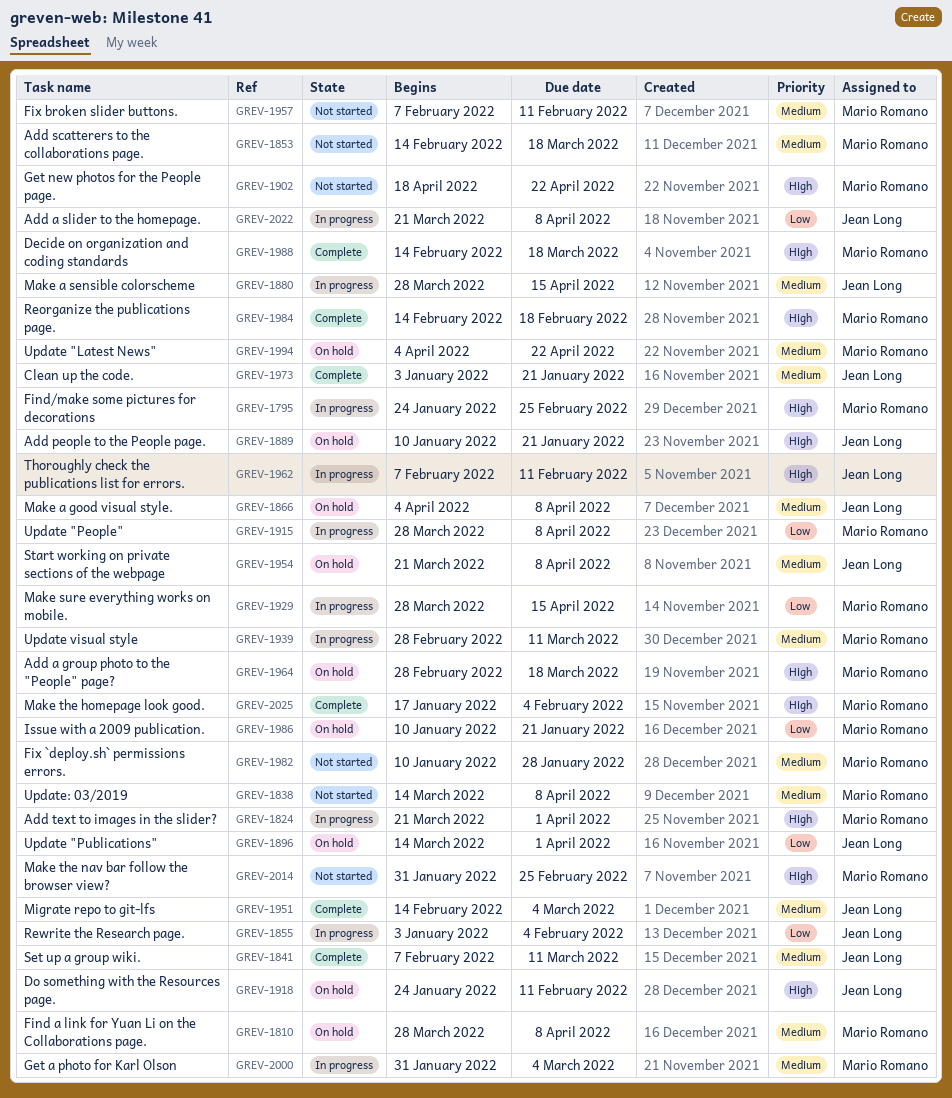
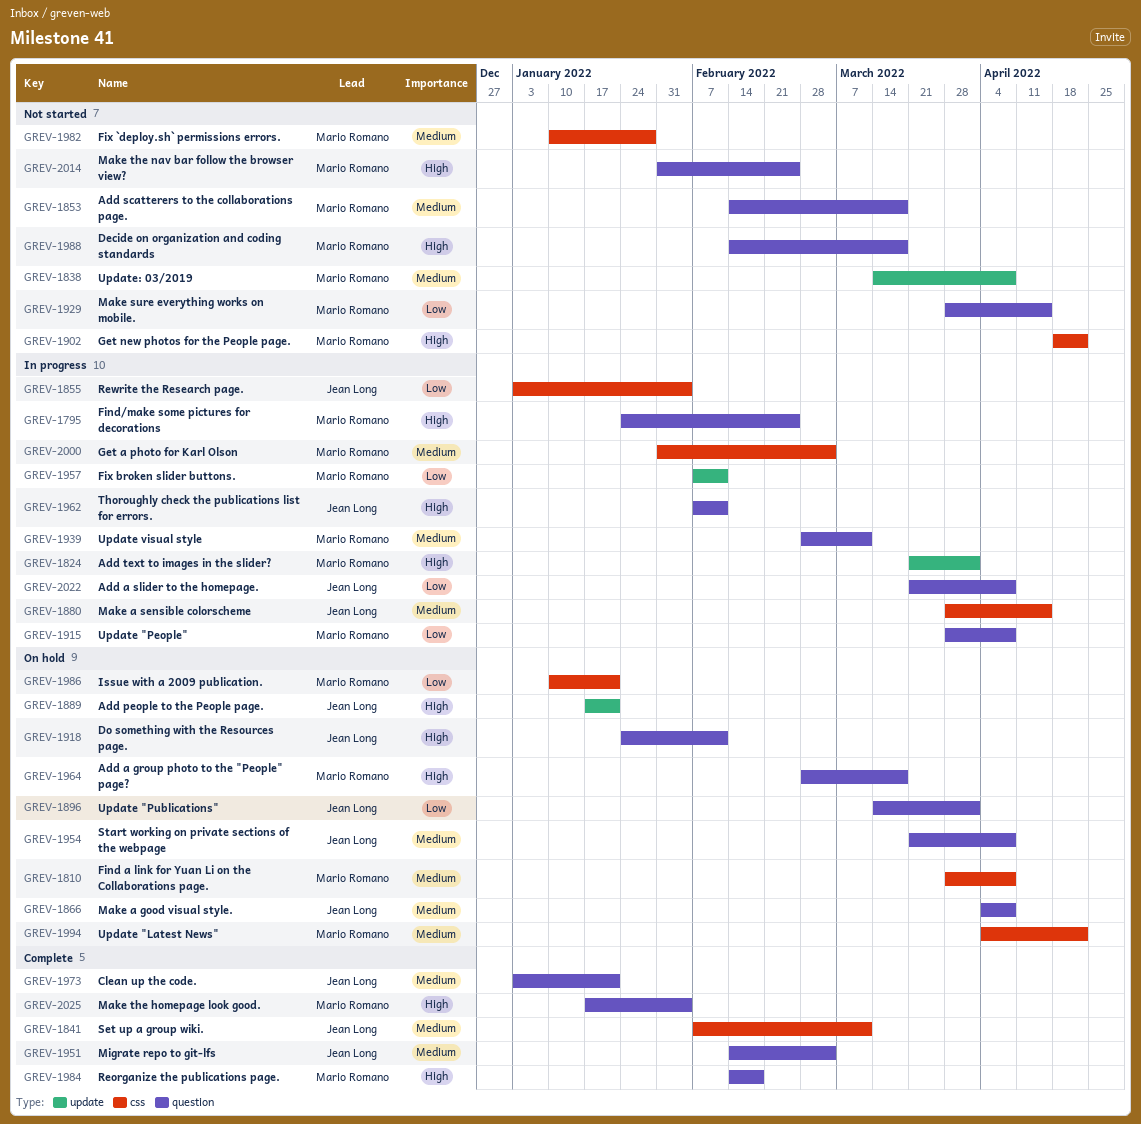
GREV-1889, start: Jan 10 -> Jan 17
GREV-1929, status: In progress -> Not started
GREV-1957, status: Not started -> In progress
GREV-1957, priority: Medium -> Low
GREV-1988, status: Complete -> Not started

